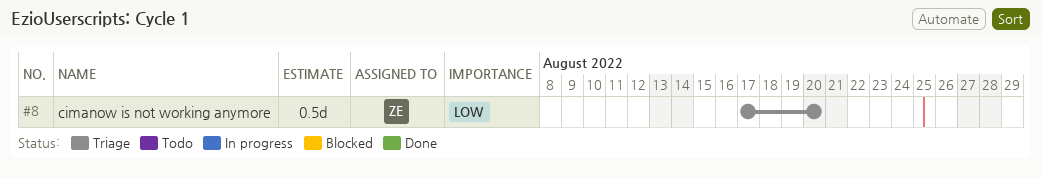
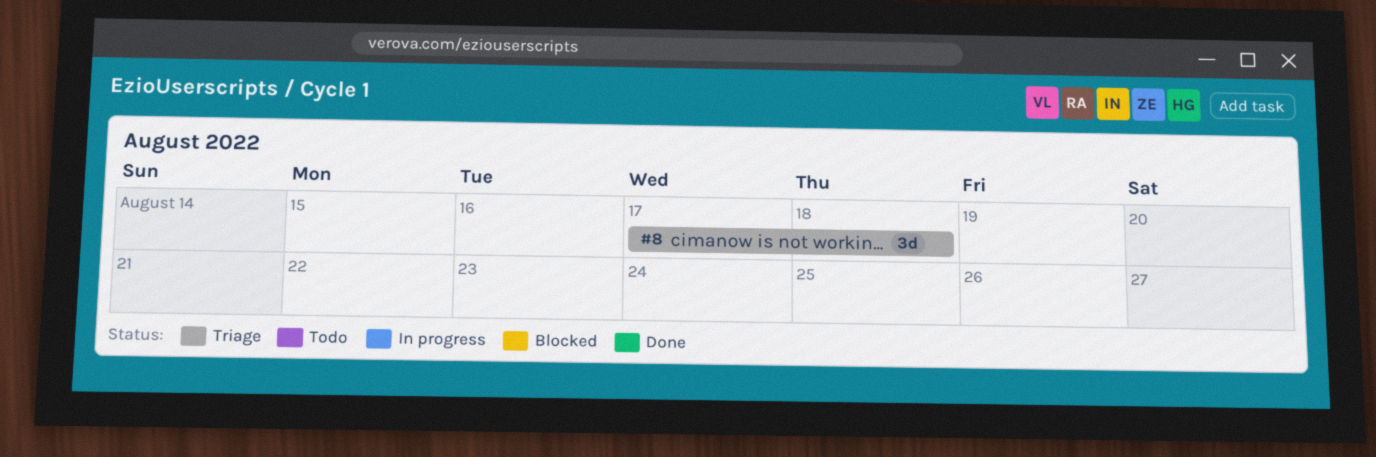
#8, estimate: 0.5d -> 3d
#8, due: Aug 20 -> Aug 18

